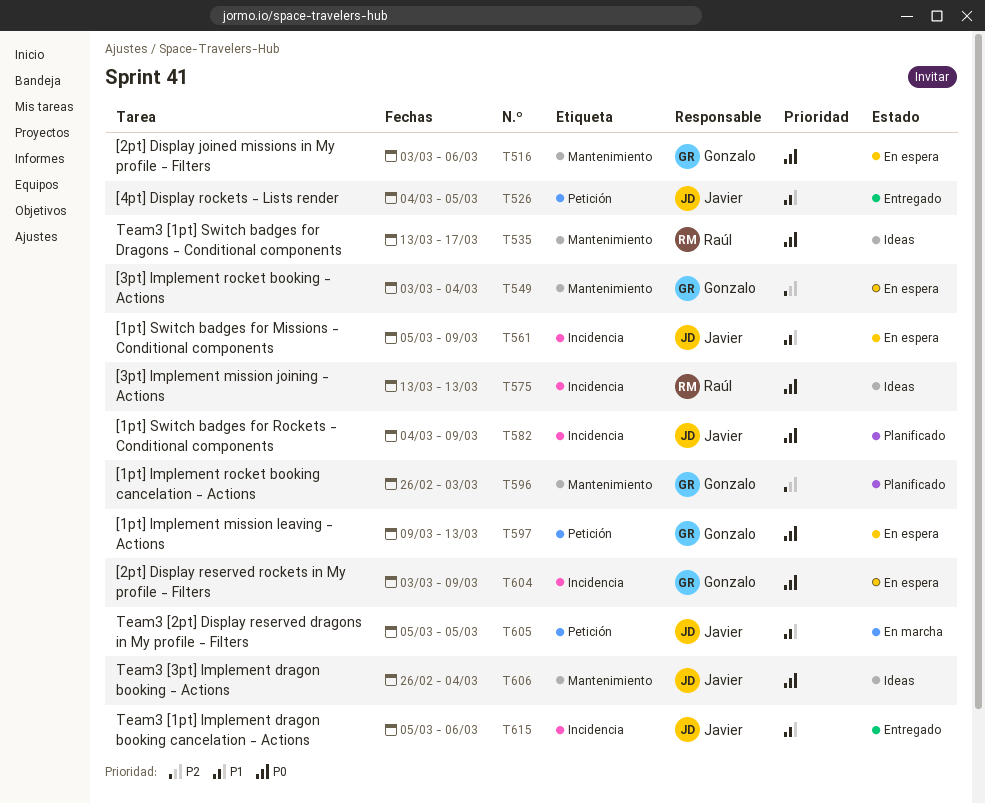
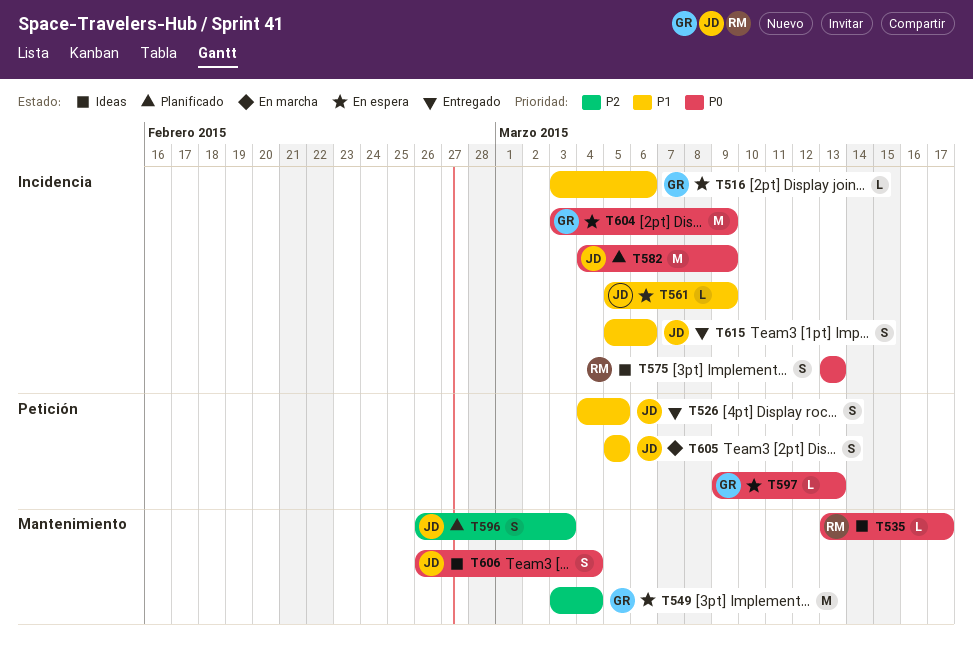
T516, priority: P0 -> P1
T516, label: Mantenimiento -> Incidencia
T596, owner: Gonzalo -> Javier

